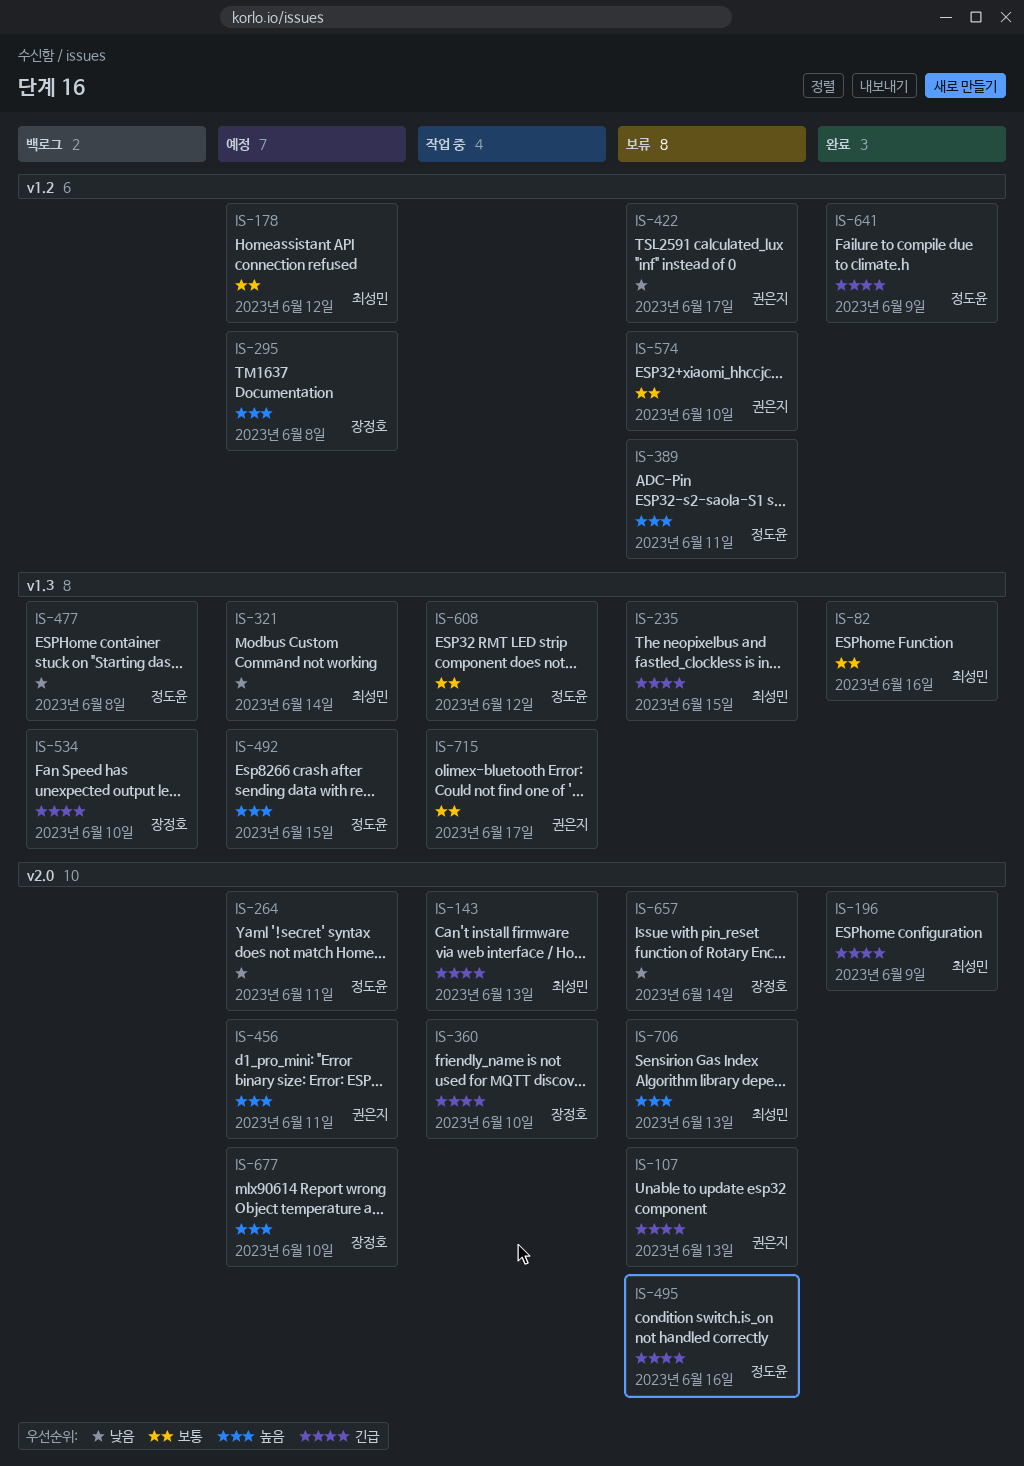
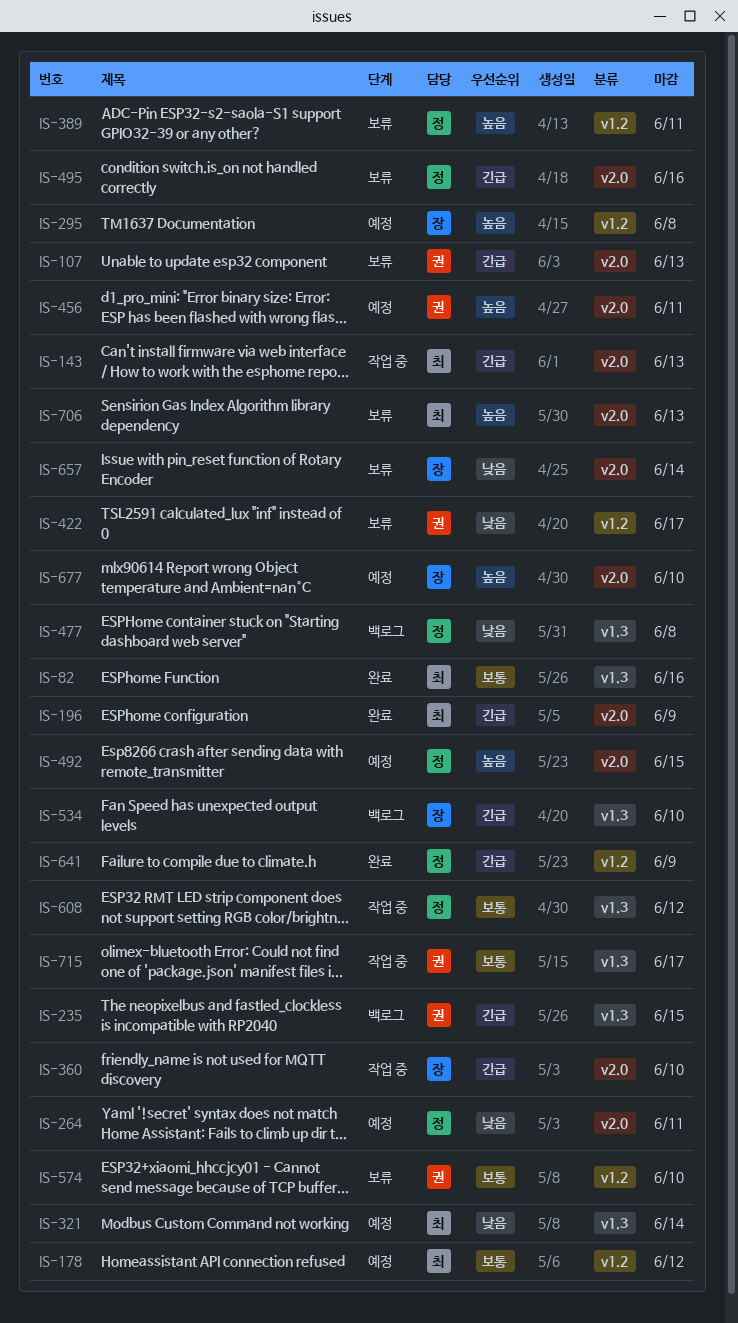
IS-235, status: 보류 -> 백로그
IS-235, owner: 최성민 -> 권은지
IS-492, label: v1.3 -> v2.0

